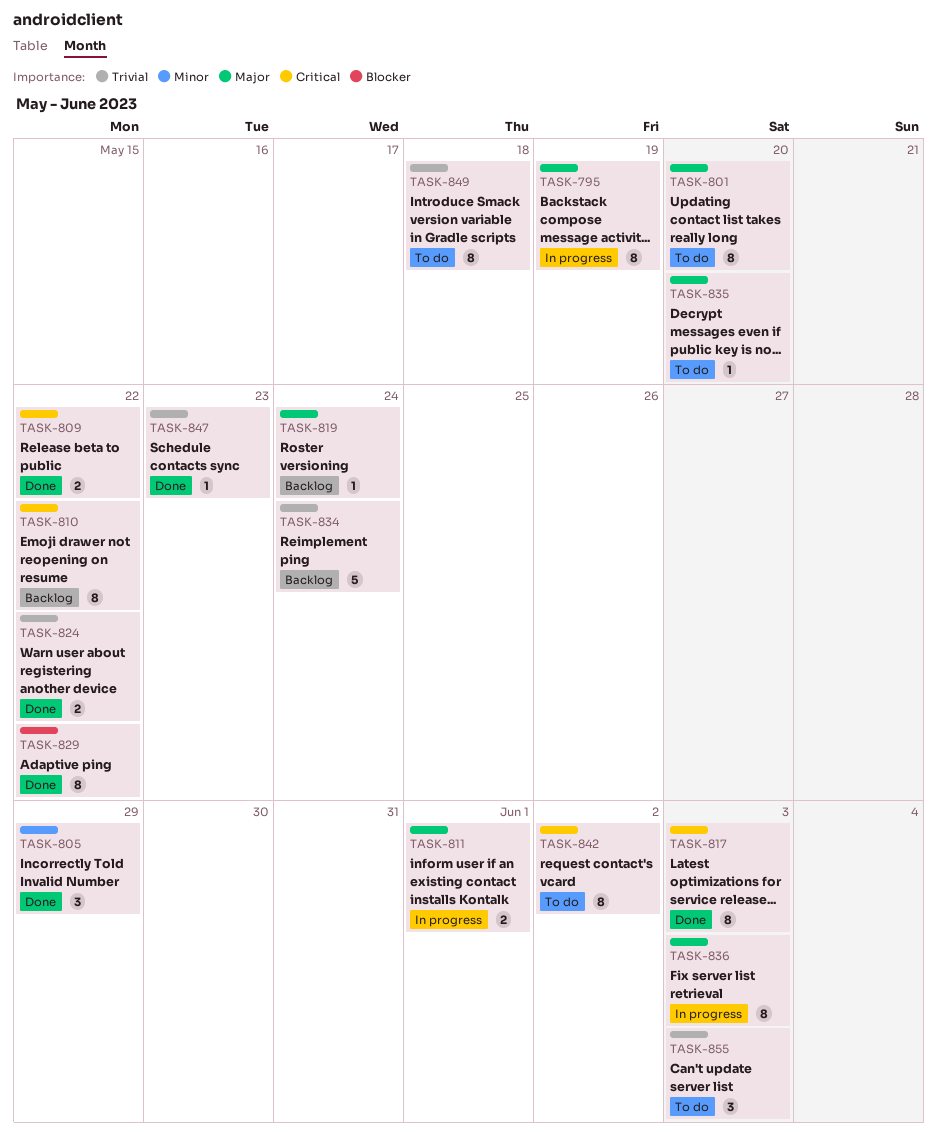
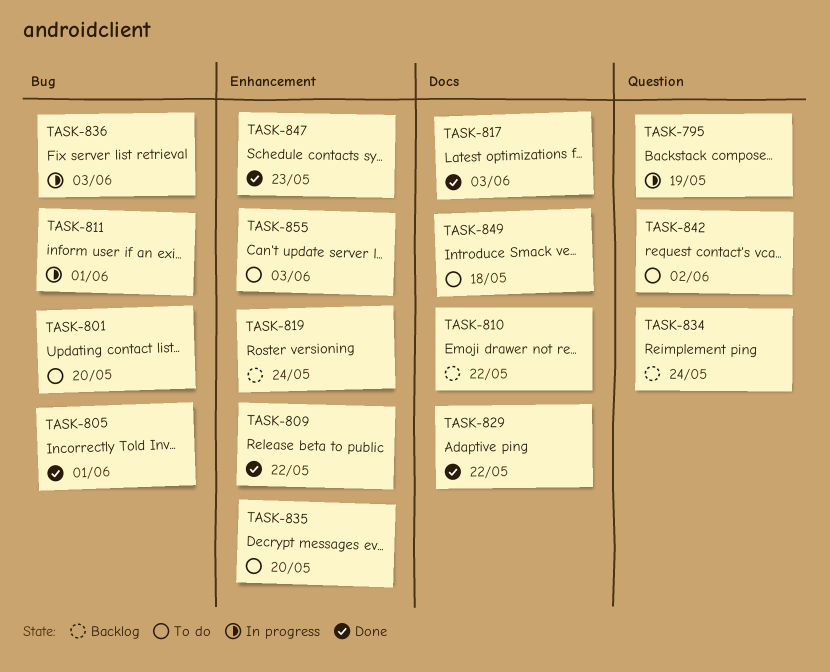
TASK-805, due: May 29 -> Jun 1
TASK-824: present -> none

